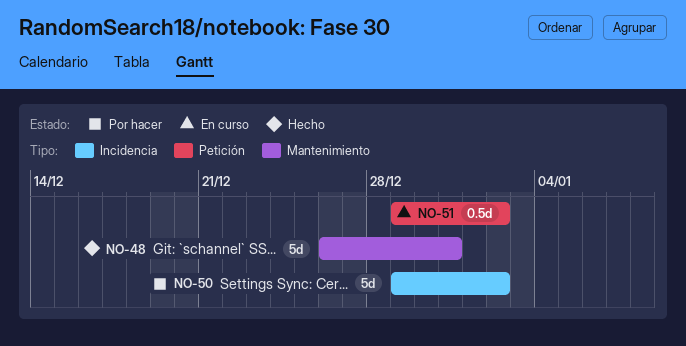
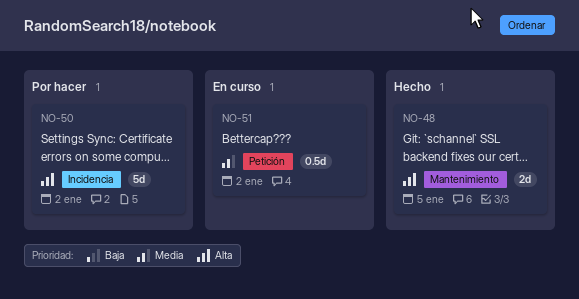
NO-48, estimate: 5d -> 2d
NO-48, due: Dec 31 -> Jan 5

